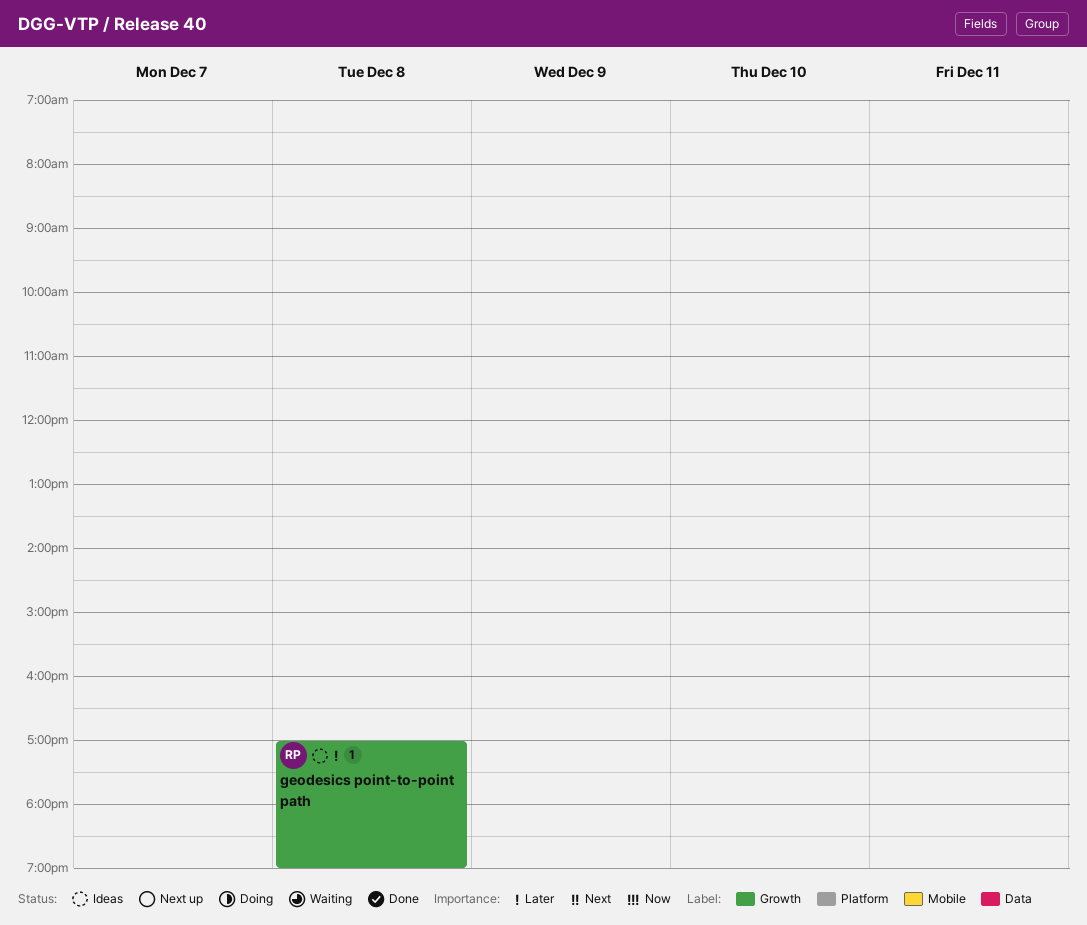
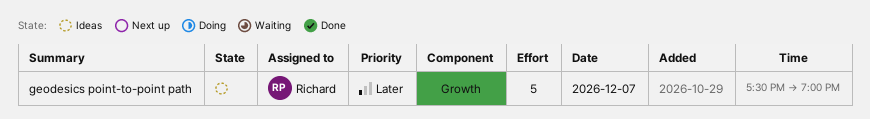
geodesics point-to-point path, estimate: 1 -> 5
geodesics point-to-point path, day: Dec 8 -> Dec 7
geodesics point-to-point path, begins: 17:00 -> 17:30

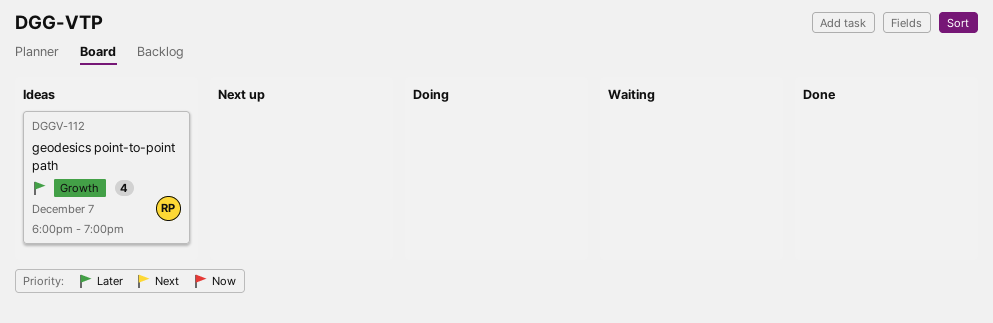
geodesics point-to-point path, estimate: 5 -> 4
geodesics point-to-point path, begins: 17:30 -> 18:00

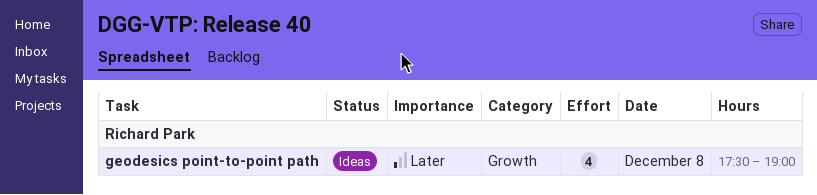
geodesics point-to-point path, day: Dec 7 -> Dec 8
geodesics point-to-point path, begins: 18:00 -> 17:30

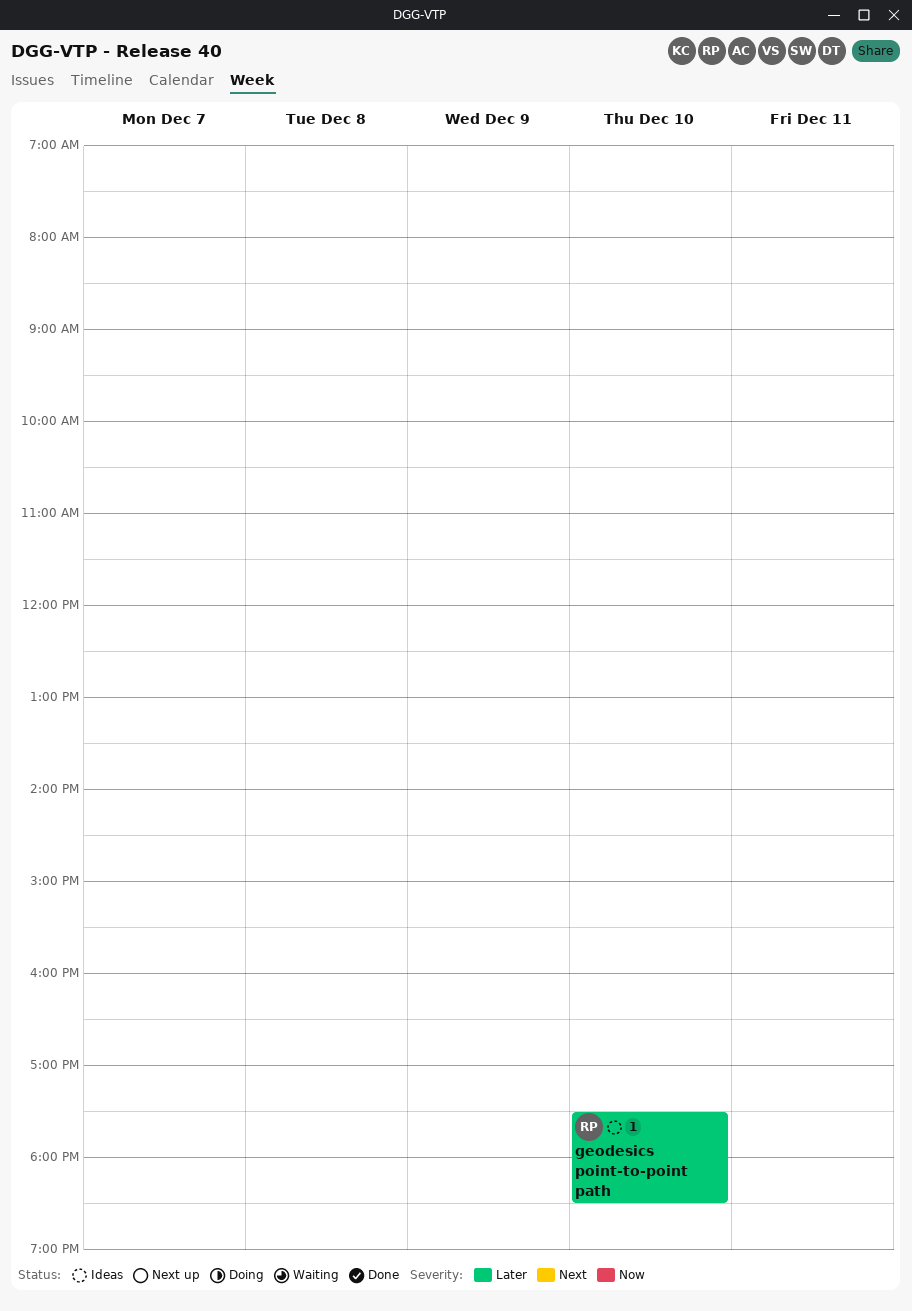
geodesics point-to-point path, estimate: 4 -> 1
geodesics point-to-point path, day: Dec 8 -> Dec 10
geodesics point-to-point path, ends: 19:00 -> 18:30

